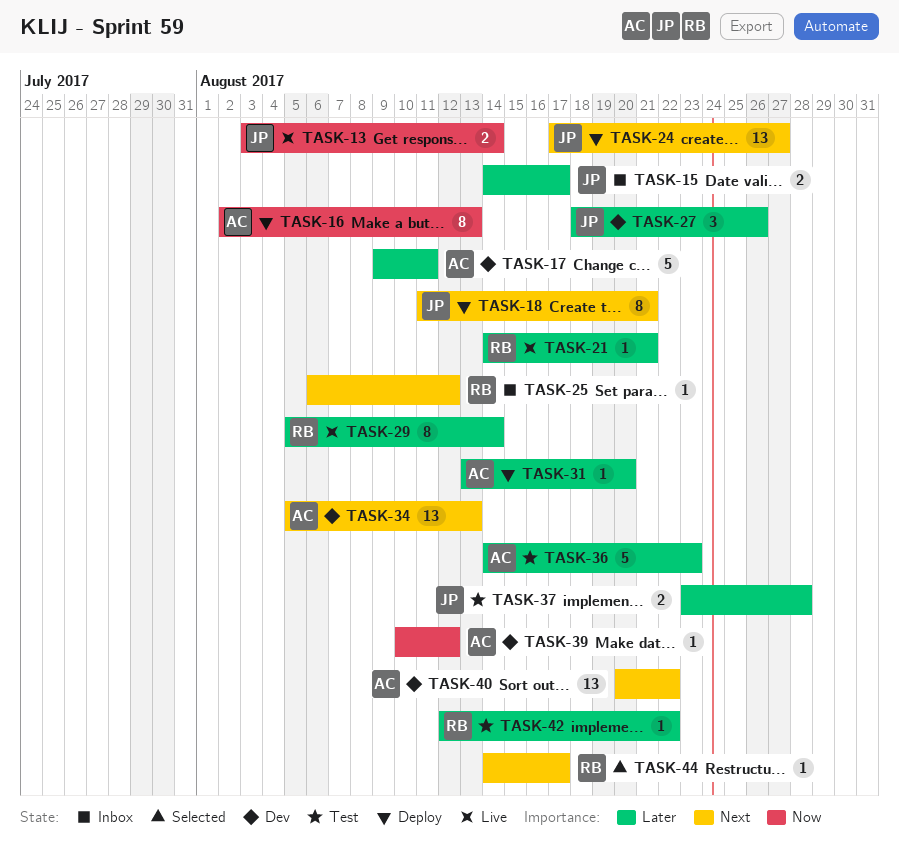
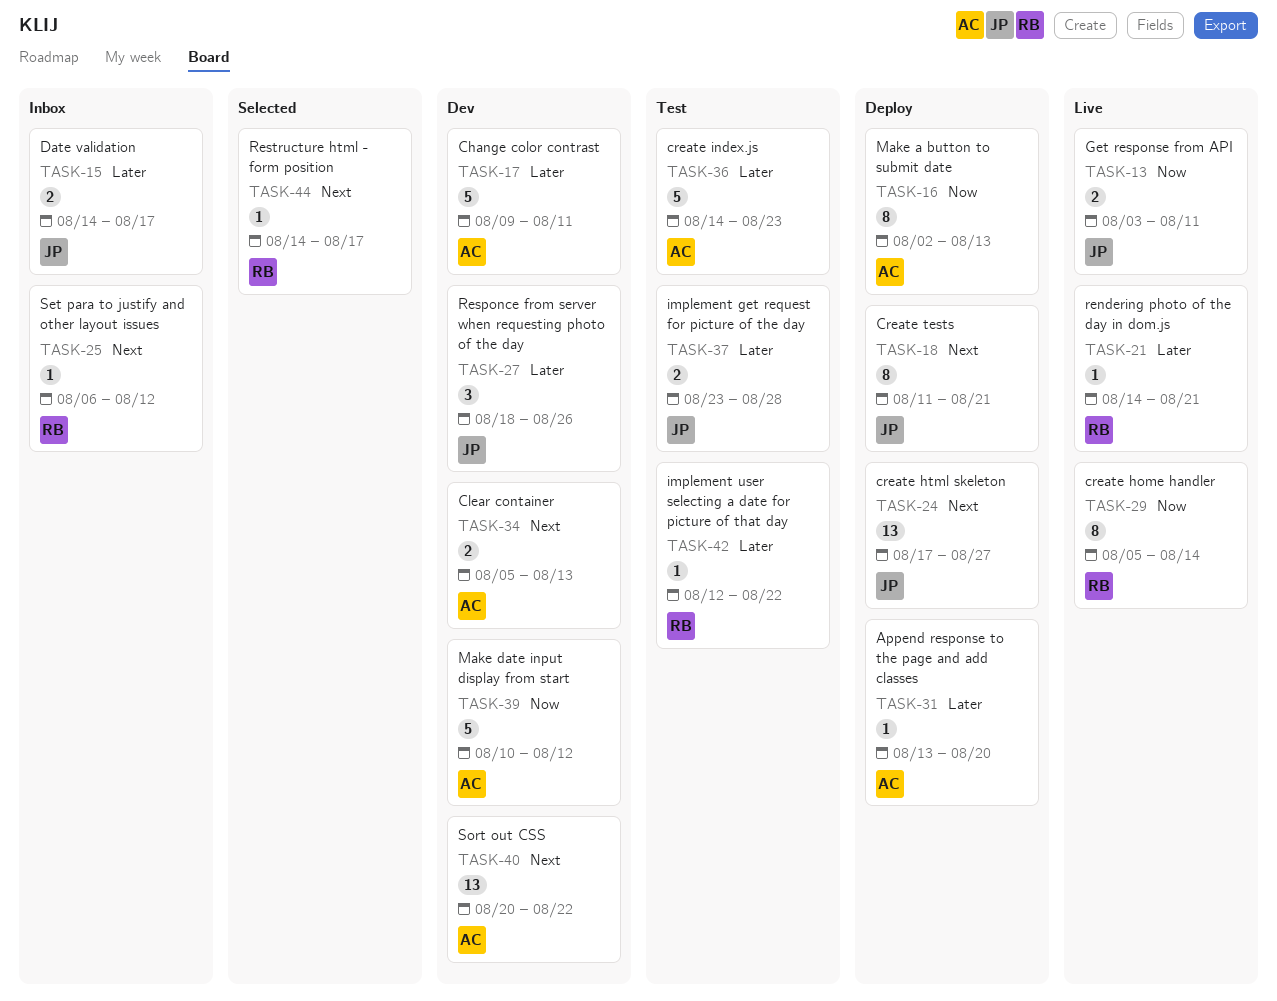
TASK-13, due: Aug 14 -> Aug 11
TASK-29, priority: Later -> Now
TASK-34, estimate: 13 -> 2
TASK-39, estimate: 1 -> 5

